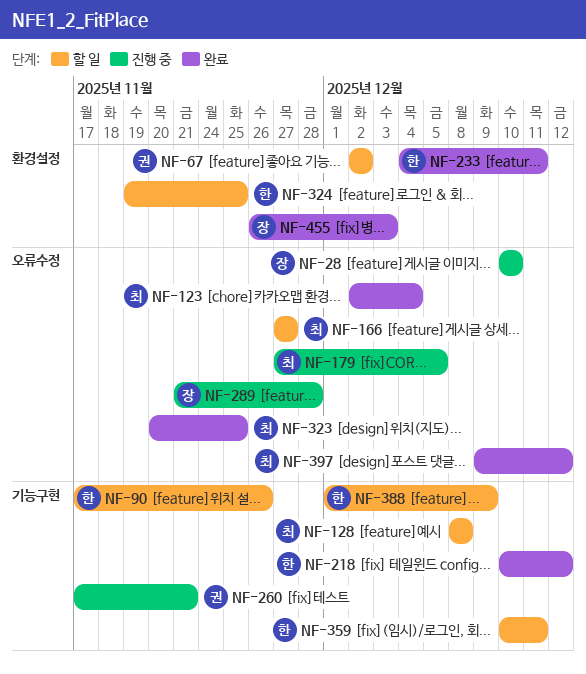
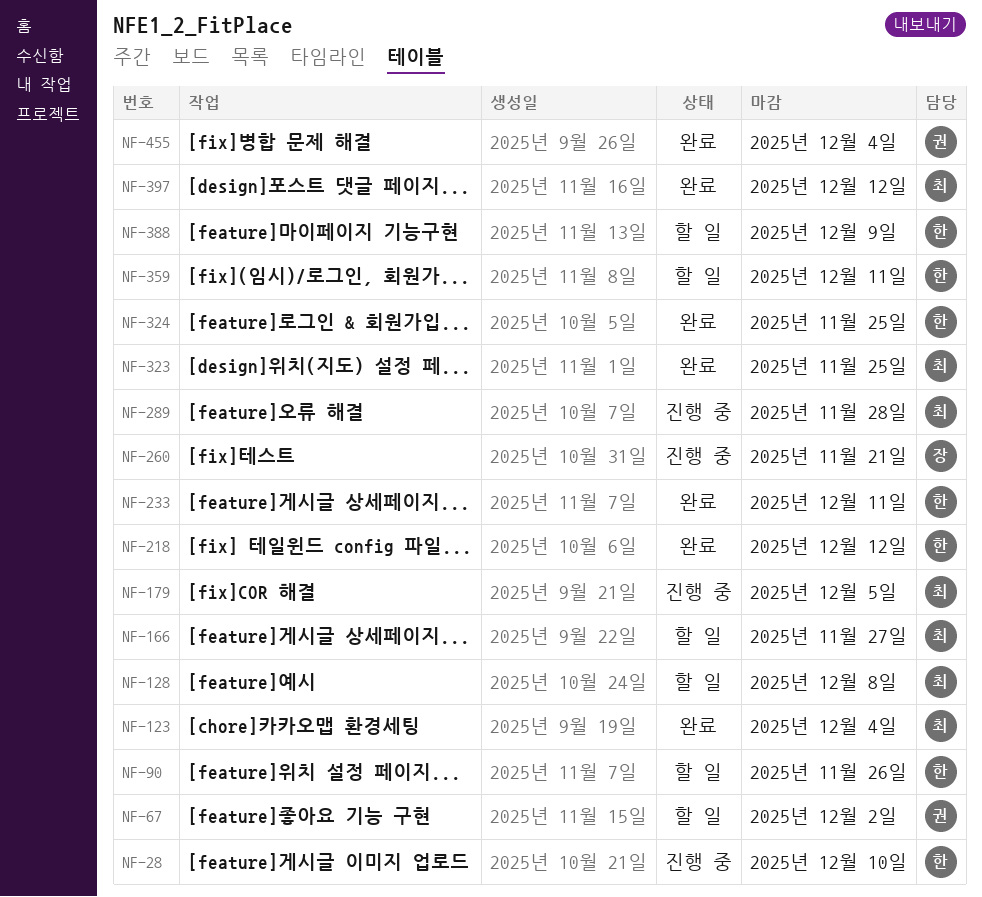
NF-28, owner: 장 -> 한
NF-260, owner: 권 -> 장
NF-289, owner: 장 -> 최
NF-324, status: 할 일 -> 완료
NF-455, owner: 장 -> 권
NF-455, due: Dec 3 -> Dec 4

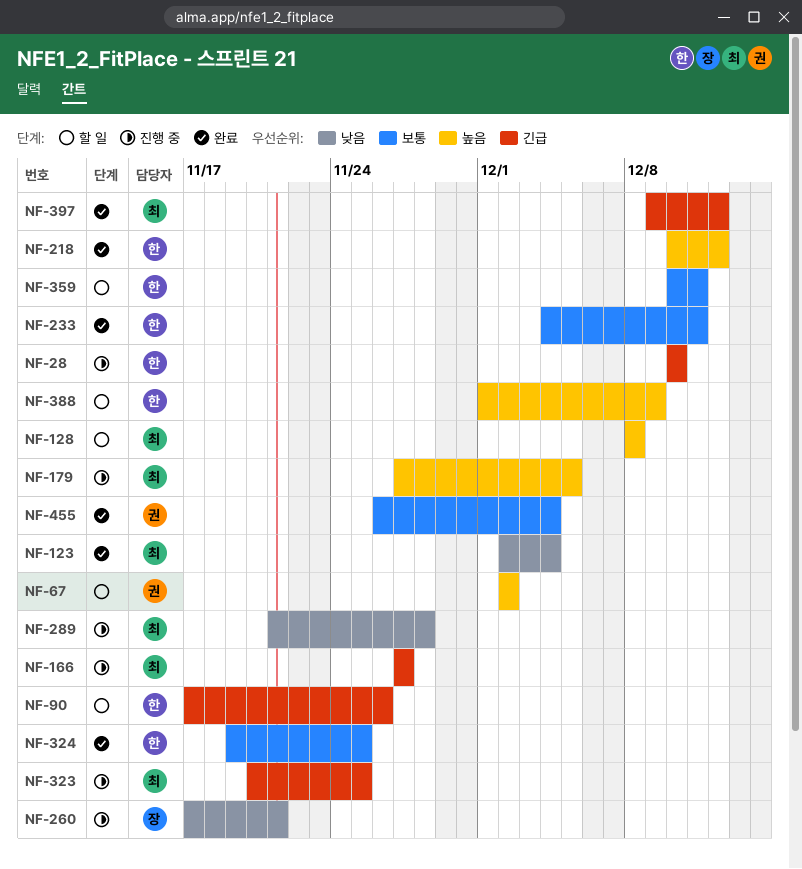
NF-166, status: 할 일 -> 진행 중
NF-323, status: 완료 -> 진행 중

